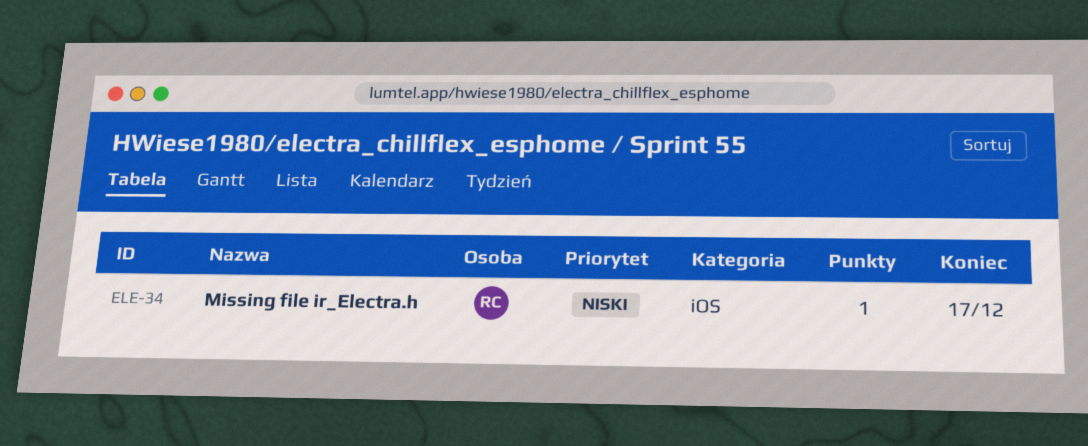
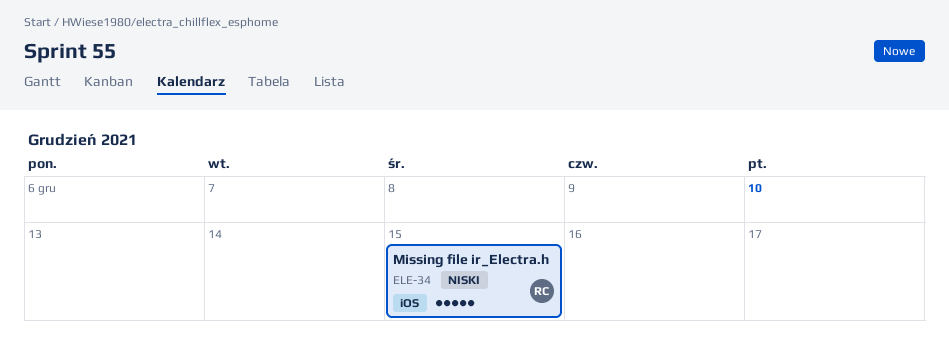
ELE-34, estimate: 1 -> 5
ELE-34, due: Dec 17 -> Dec 15

